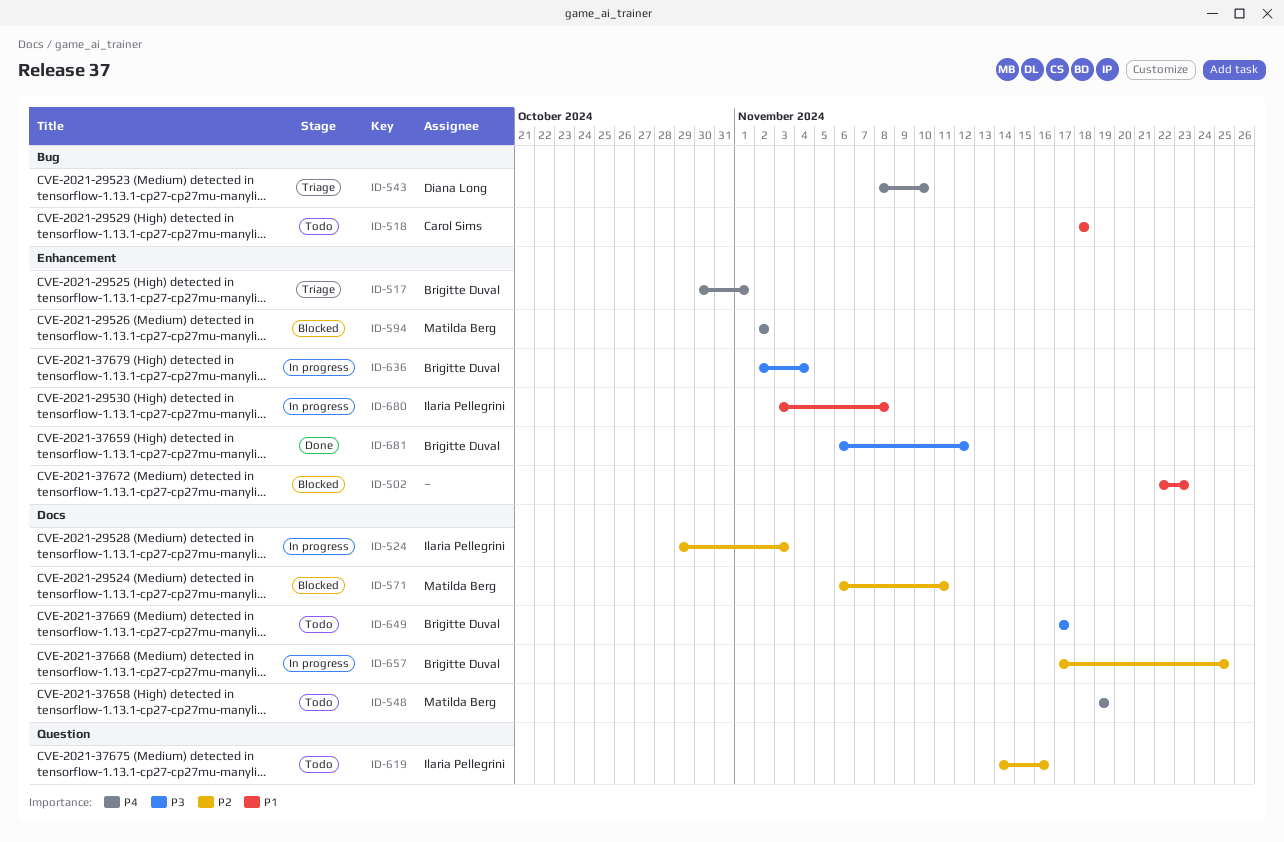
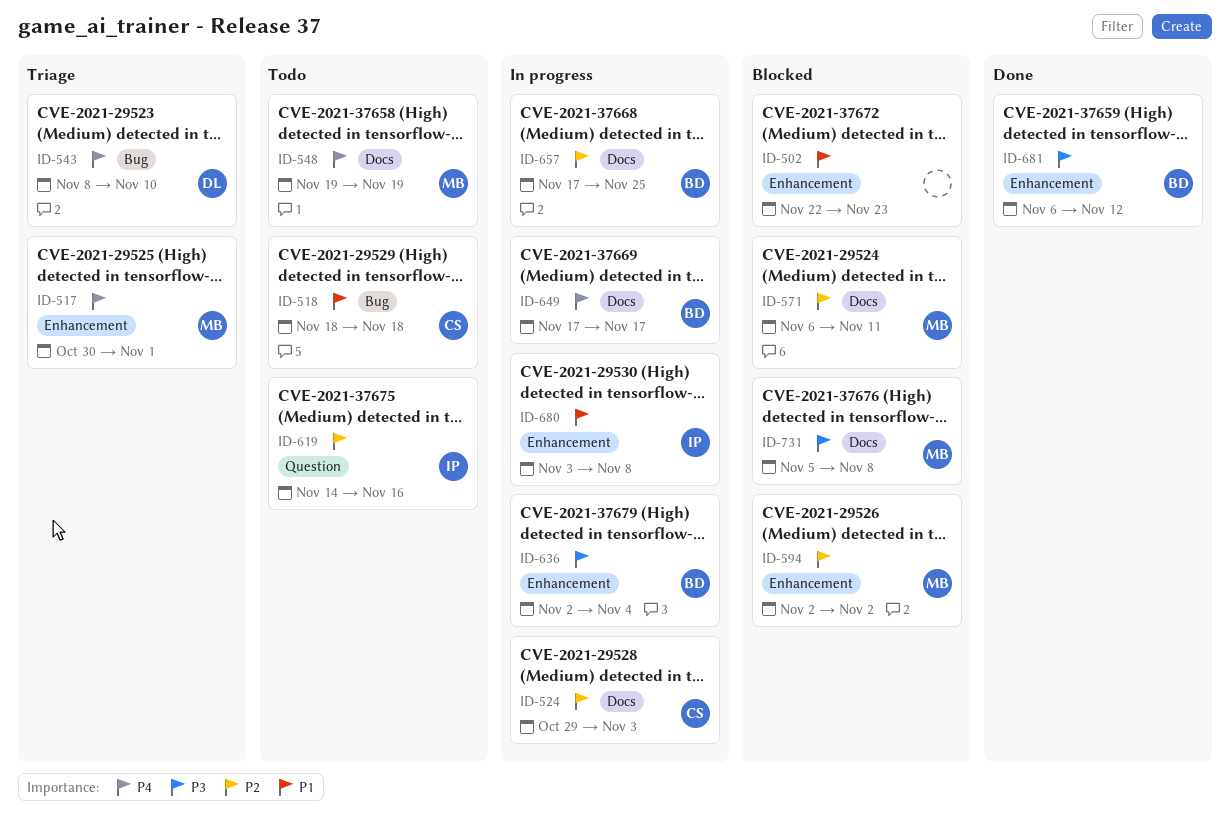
ID-517, owner: Brigitte Duval -> Matilda Berg
ID-524, owner: Ilaria Pellegrini -> Carol Sims
ID-594, priority: P4 -> P2
ID-649, status: Todo -> In progress
ID-649, priority: P3 -> P4
ID-731: none -> present

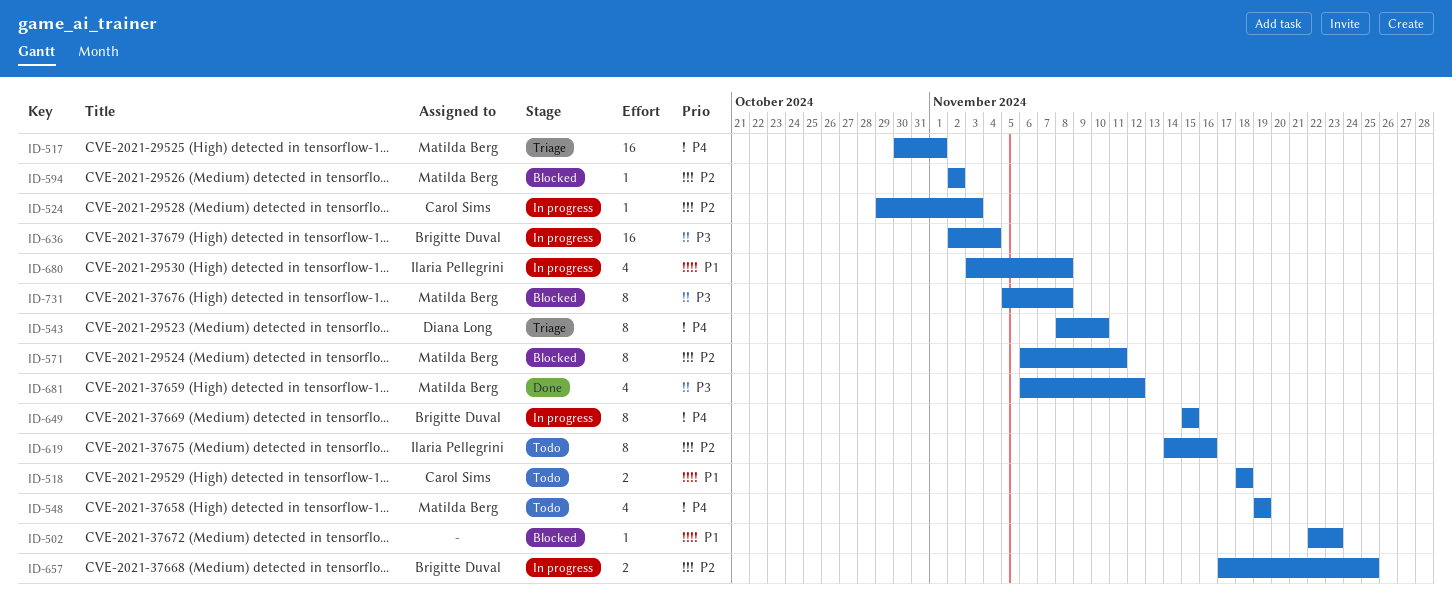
ID-649, start: Nov 17 -> Nov 15
ID-649, due: Nov 17 -> Nov 15
ID-681, owner: Brigitte Duval -> Matilda Berg

